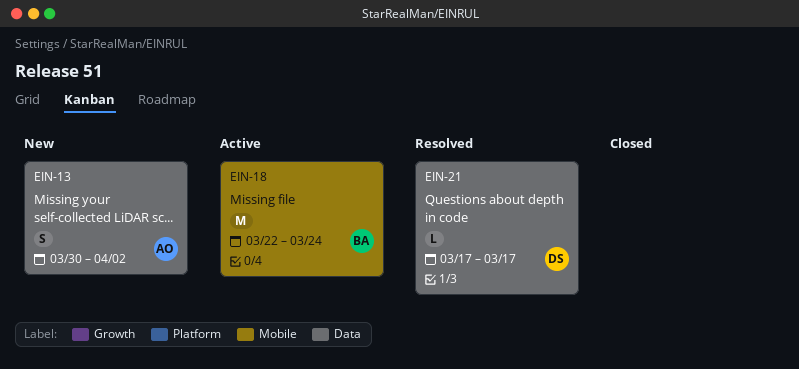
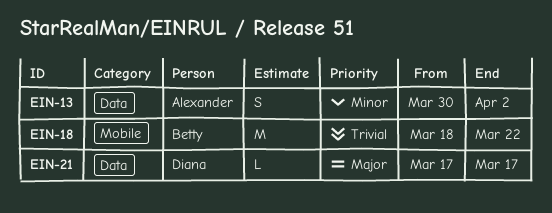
EIN-18, start: Mar 22 -> Mar 18
EIN-18, due: Mar 24 -> Mar 22

